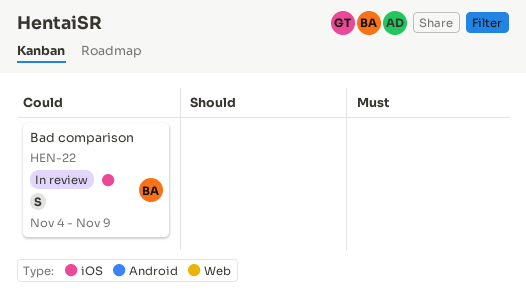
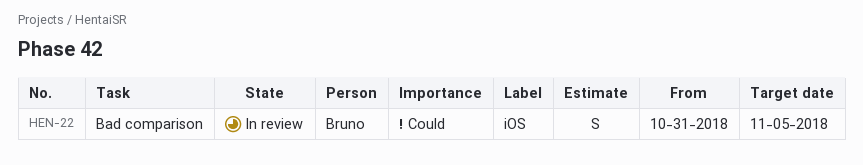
HEN-22, start: Nov 4 -> Oct 31
HEN-22, due: Nov 9 -> Nov 5

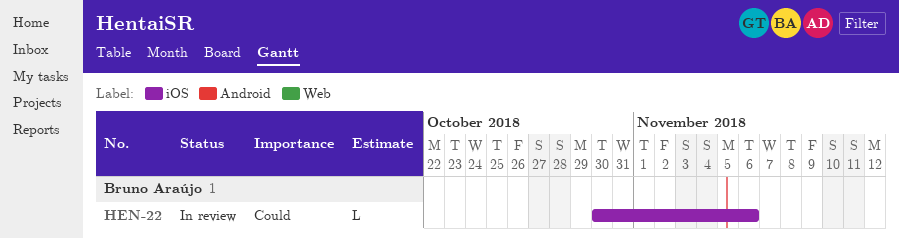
HEN-22, estimate: S -> L
HEN-22, start: Oct 31 -> Oct 30
HEN-22, due: Nov 5 -> Nov 6

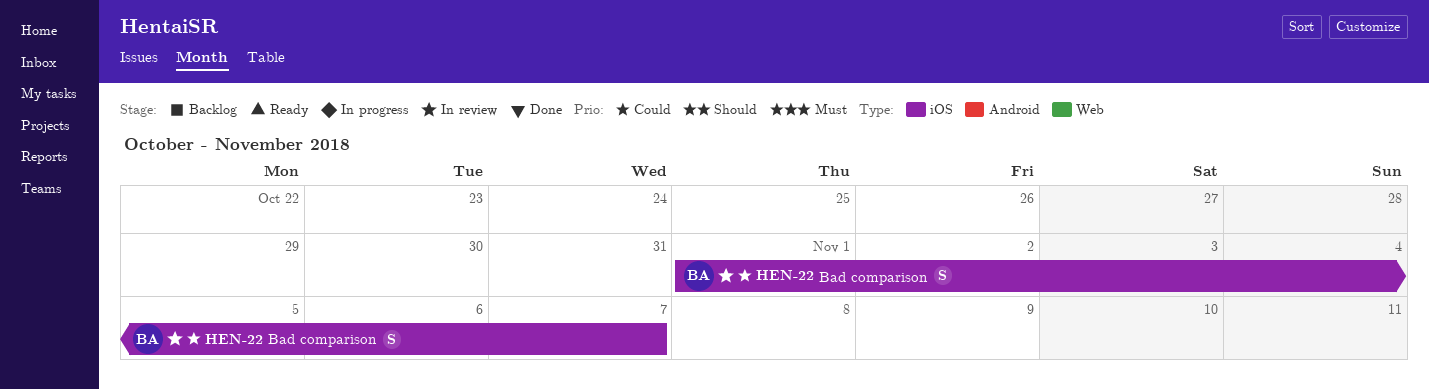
HEN-22, estimate: L -> S
HEN-22, start: Oct 30 -> Nov 1
HEN-22, due: Nov 6 -> Nov 7

